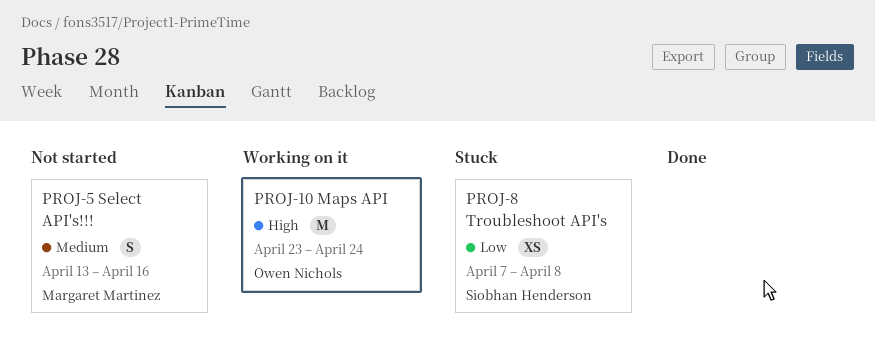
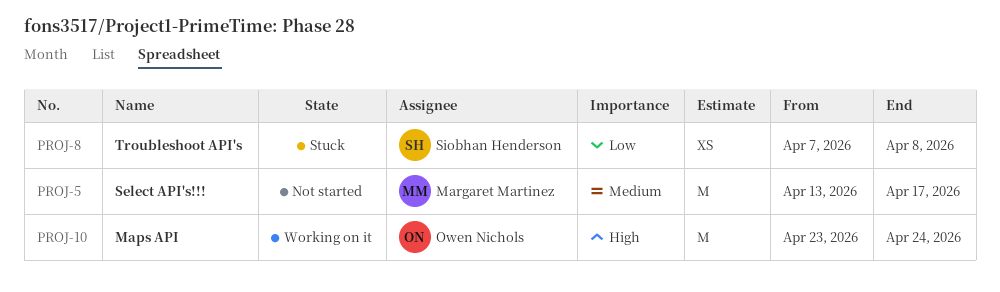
PROJ-5, estimate: S -> M
PROJ-5, due: Apr 16 -> Apr 17

